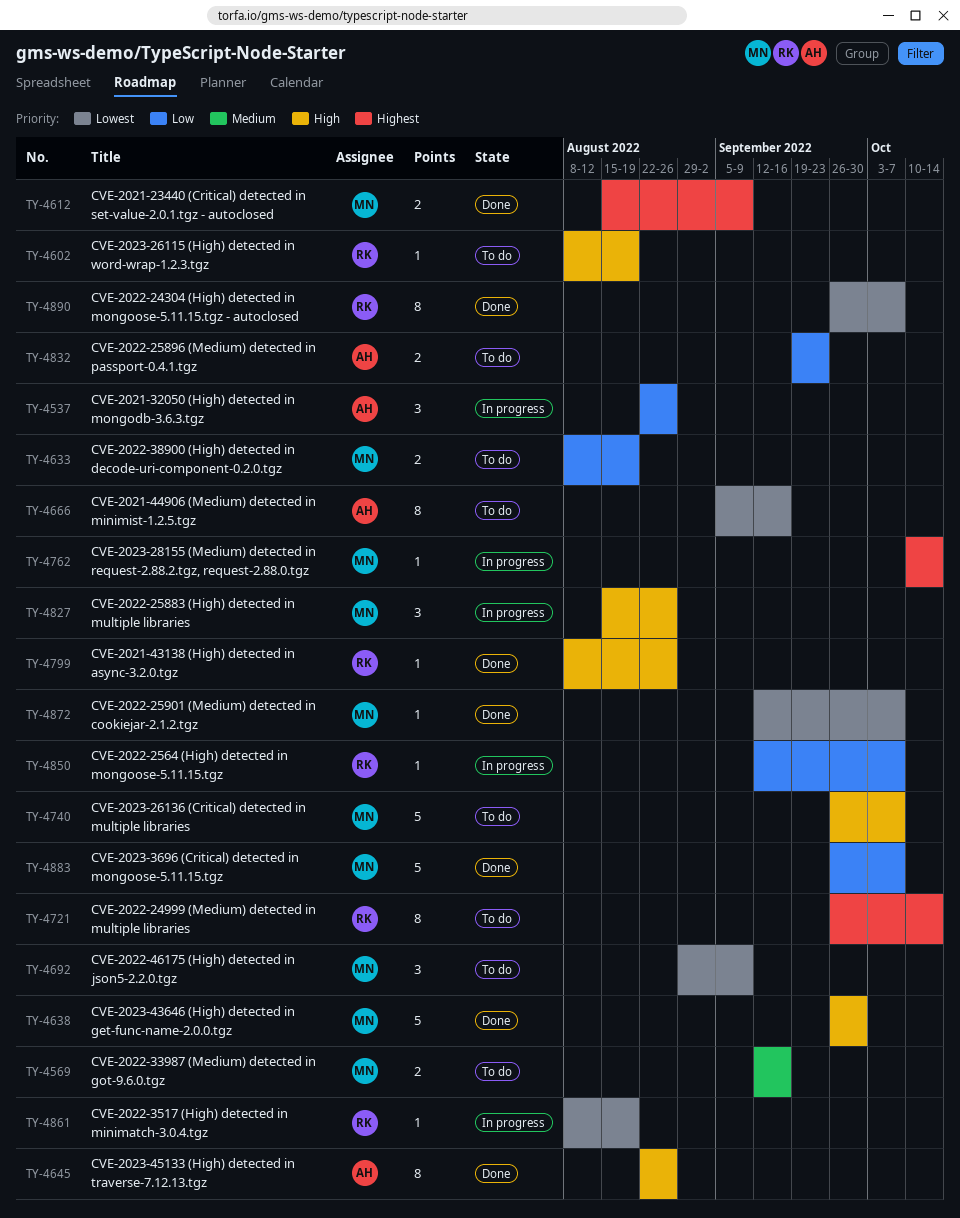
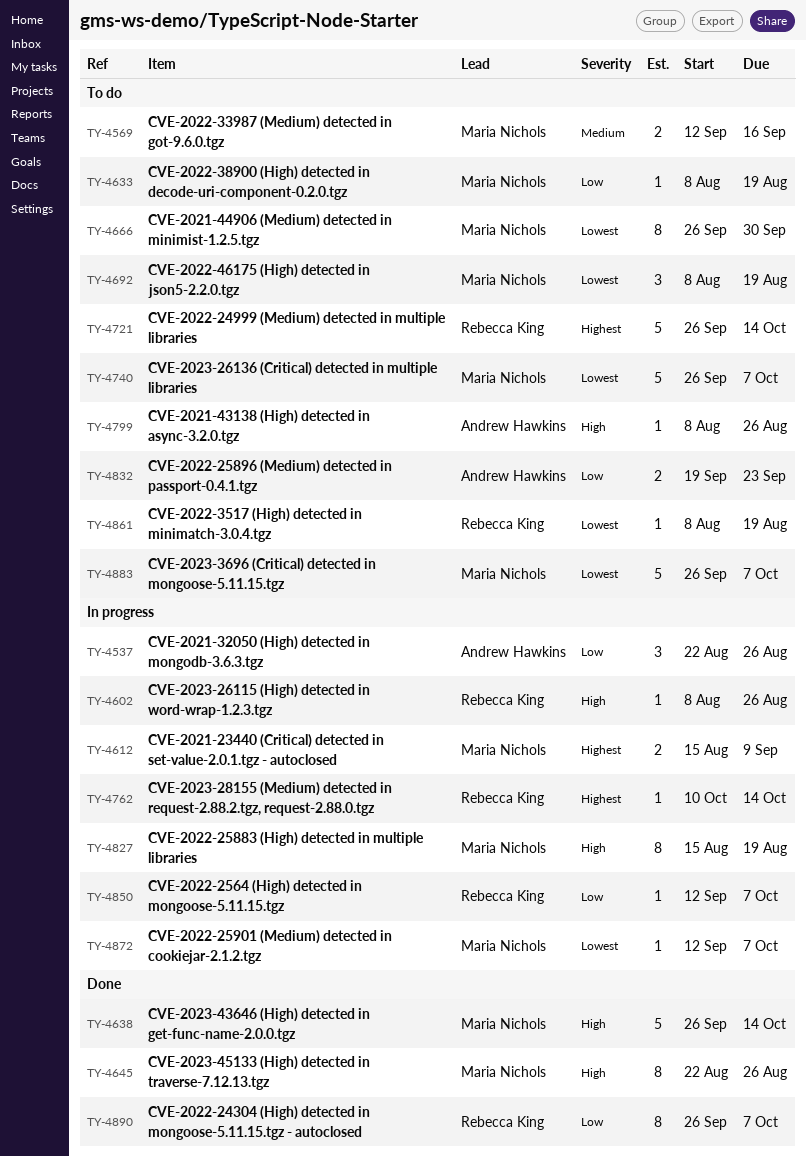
TY-4602, status: To do -> In progress
TY-4602, due: Aug 19 -> Aug 26
TY-4612, status: Done -> In progress
TY-4633, estimate: 2 -> 1
TY-4638, due: Sep 30 -> Oct 14
TY-4645, owner: Andrew Hawkins -> Maria Nichols
TY-4666, owner: Andrew Hawkins -> Maria Nichols
TY-4666, start: Sep 5 -> Sep 26
TY-4666, due: Sep 16 -> Sep 30
TY-4692, start: Aug 29 -> Aug 8
TY-4692, due: Sep 9 -> Aug 19
TY-4721, estimate: 8 -> 5
TY-4740, priority: High -> Lowest
TY-4762, owner: Maria Nichols -> Rebecca King
TY-4799, status: Done -> To do
TY-4799, owner: Rebecca King -> Andrew Hawkins
TY-4827, estimate: 3 -> 8
TY-4827, due: Aug 26 -> Aug 19
TY-4861, status: In progress -> To do
TY-4872, status: Done -> In progress
TY-4883, status: Done -> To do
TY-4883, priority: Low -> Lowest
TY-4890, priority: Lowest -> Low

